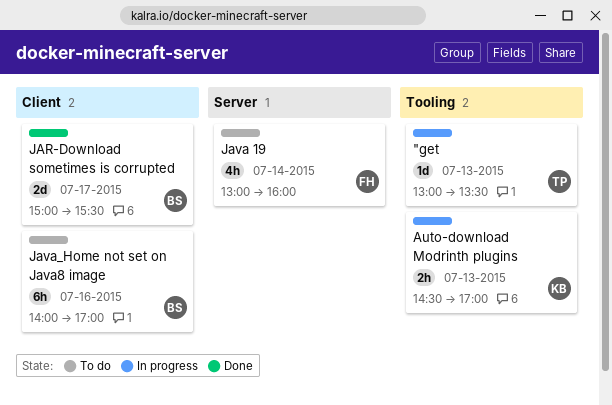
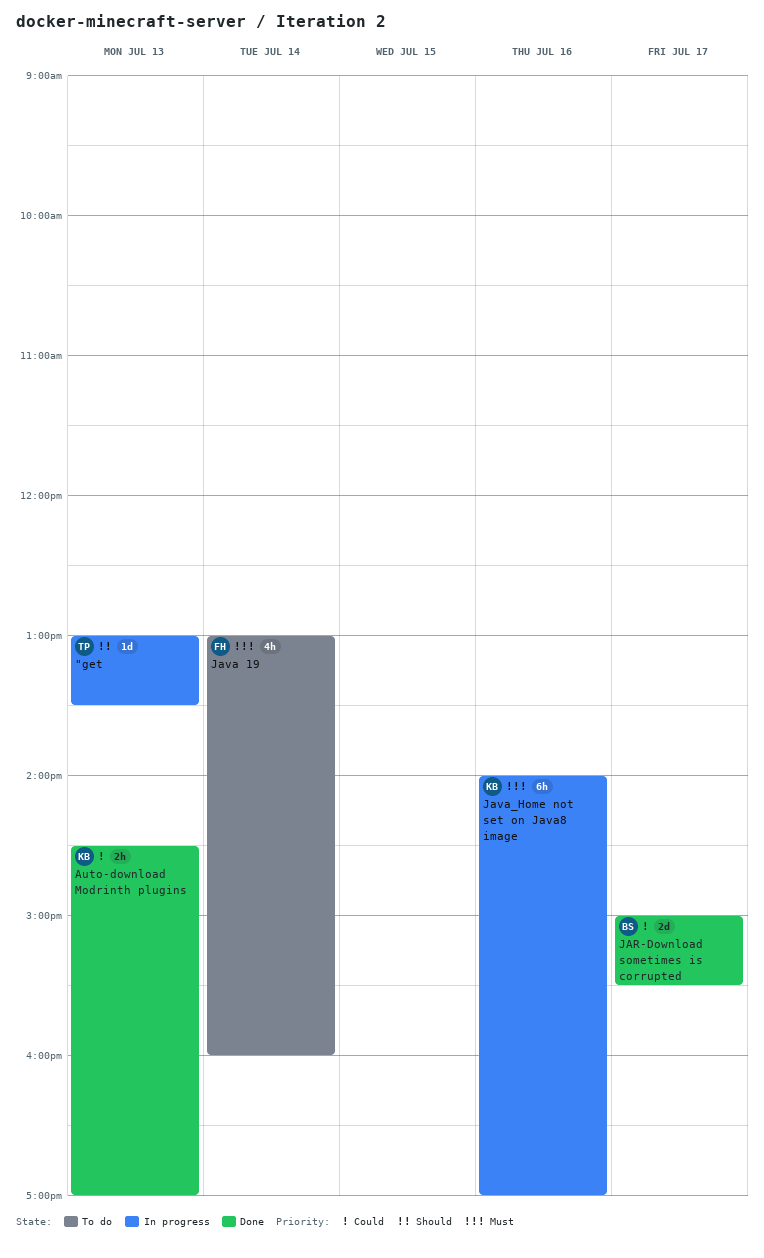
Auto-download Modrinth plugins, status: In progress -> Done
Java_Home not set on Java8 image, status: To do -> In progress
Java_Home not set on Java8 image, owner: BS -> KB

